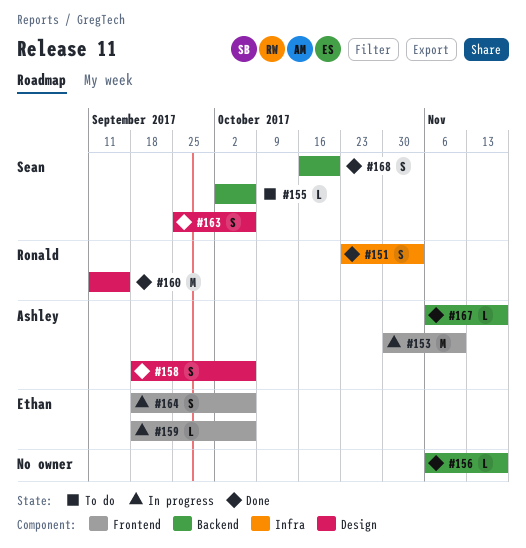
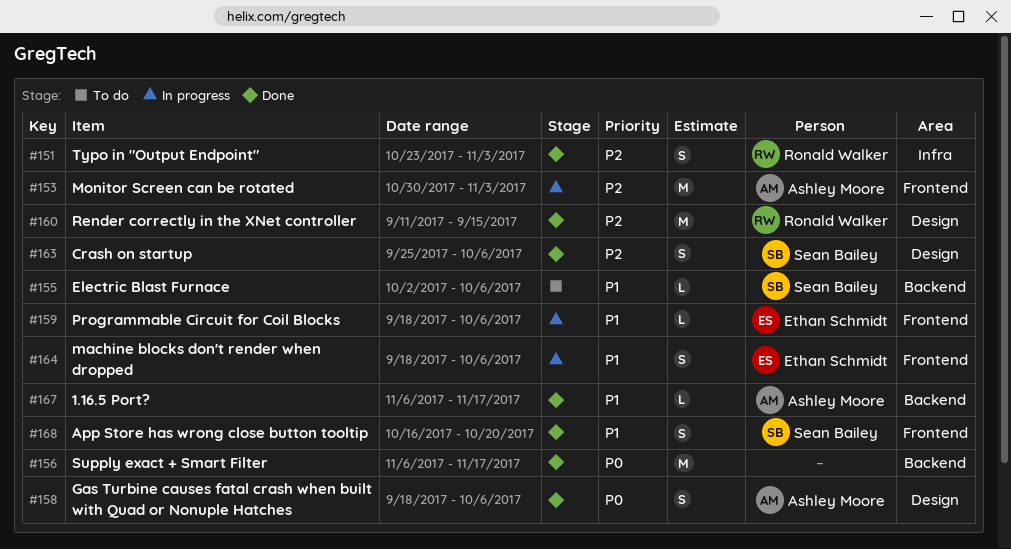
#153, due: Nov 10 -> Nov 3
#156, estimate: L -> M
#168, label: Backend -> Frontend

